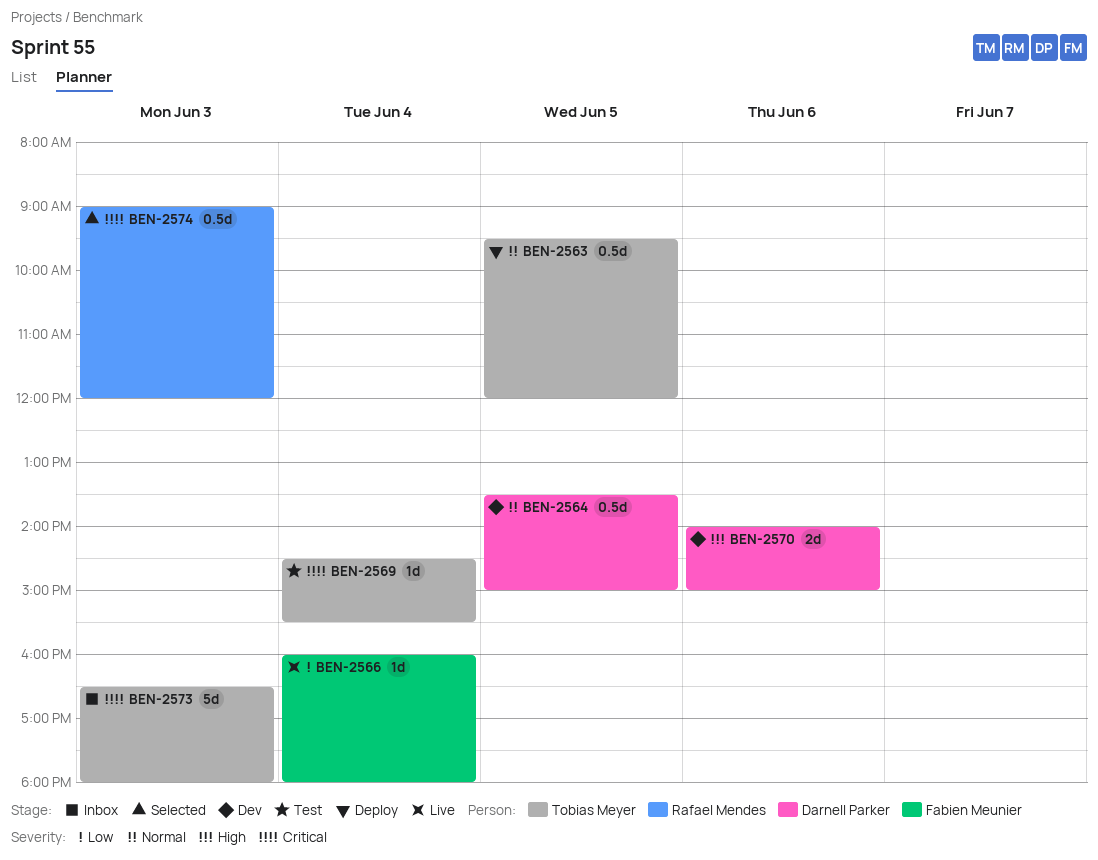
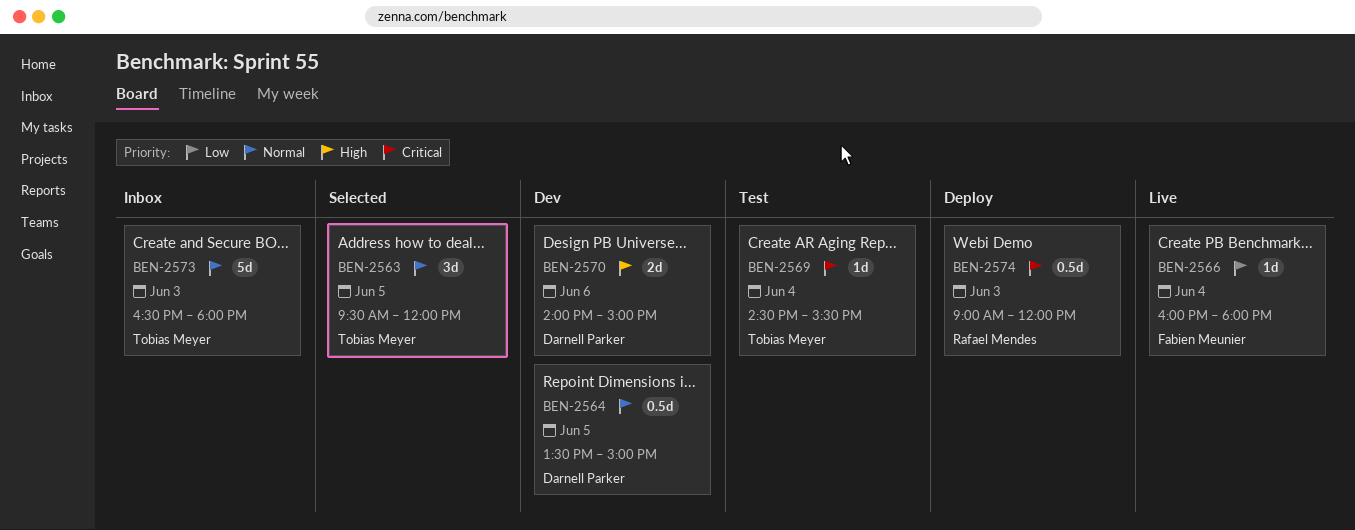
BEN-2563, status: Deploy -> Selected
BEN-2563, estimate: 0.5d -> 3d
BEN-2573, priority: Critical -> Normal
BEN-2574, status: Selected -> Deploy

